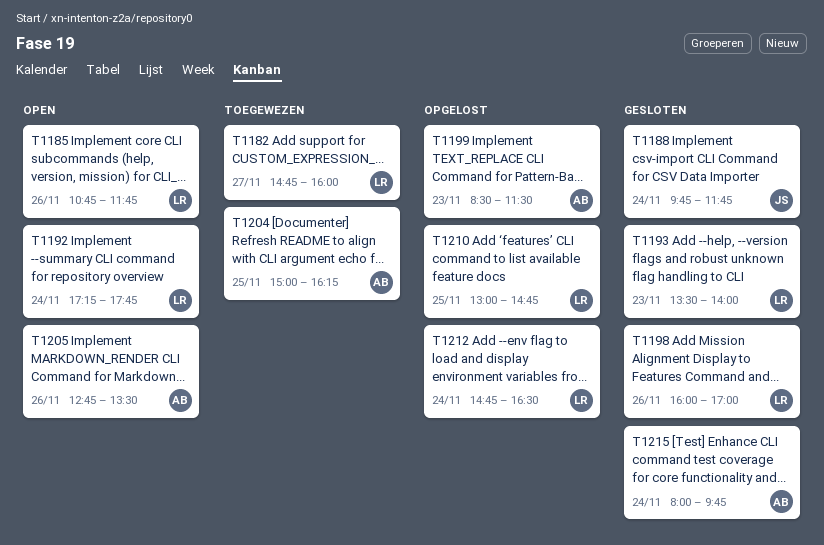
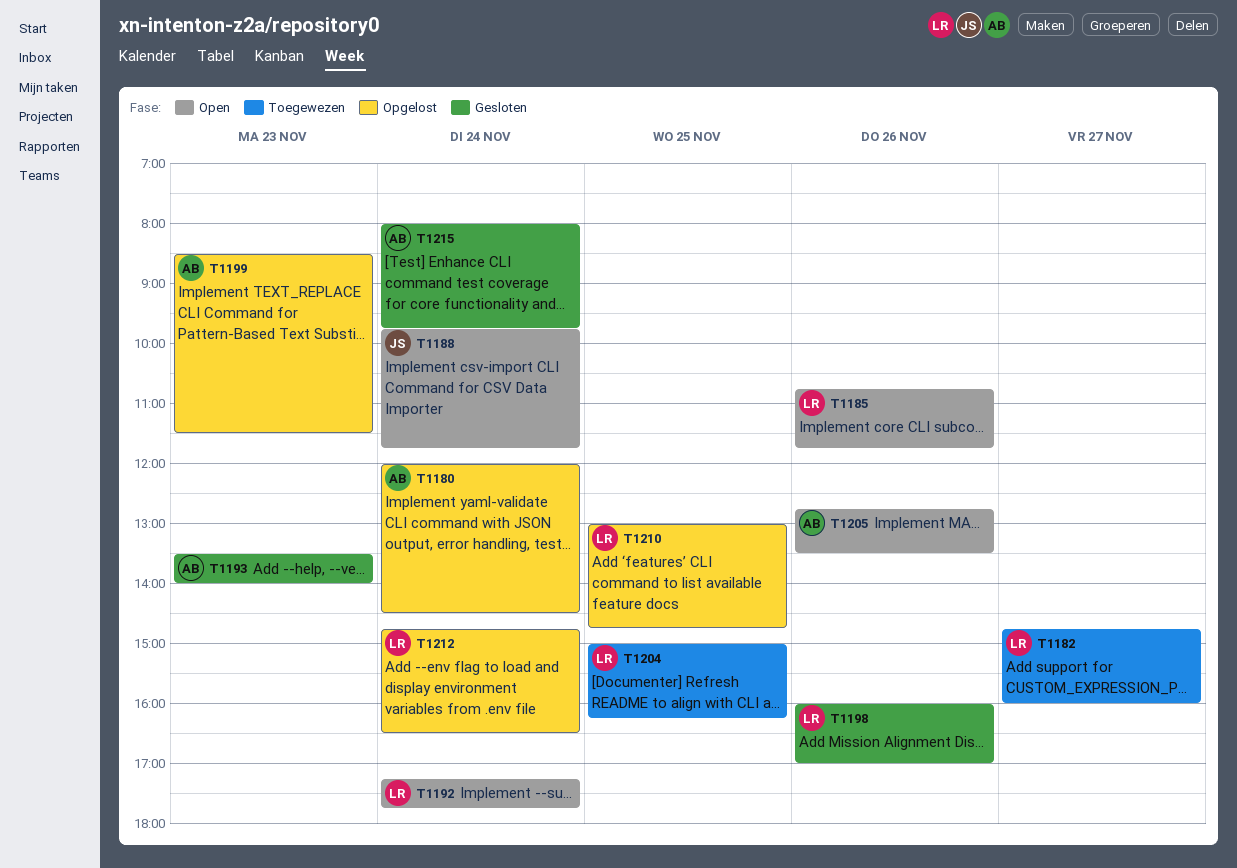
T1180: none -> present
T1188, status: Gesloten -> Open
T1193, owner: LR -> AB
T1204, owner: AB -> LR

